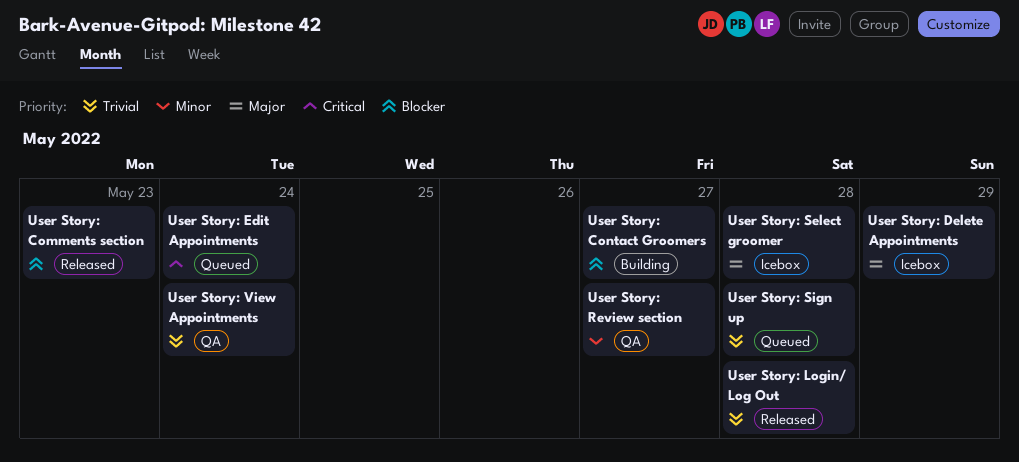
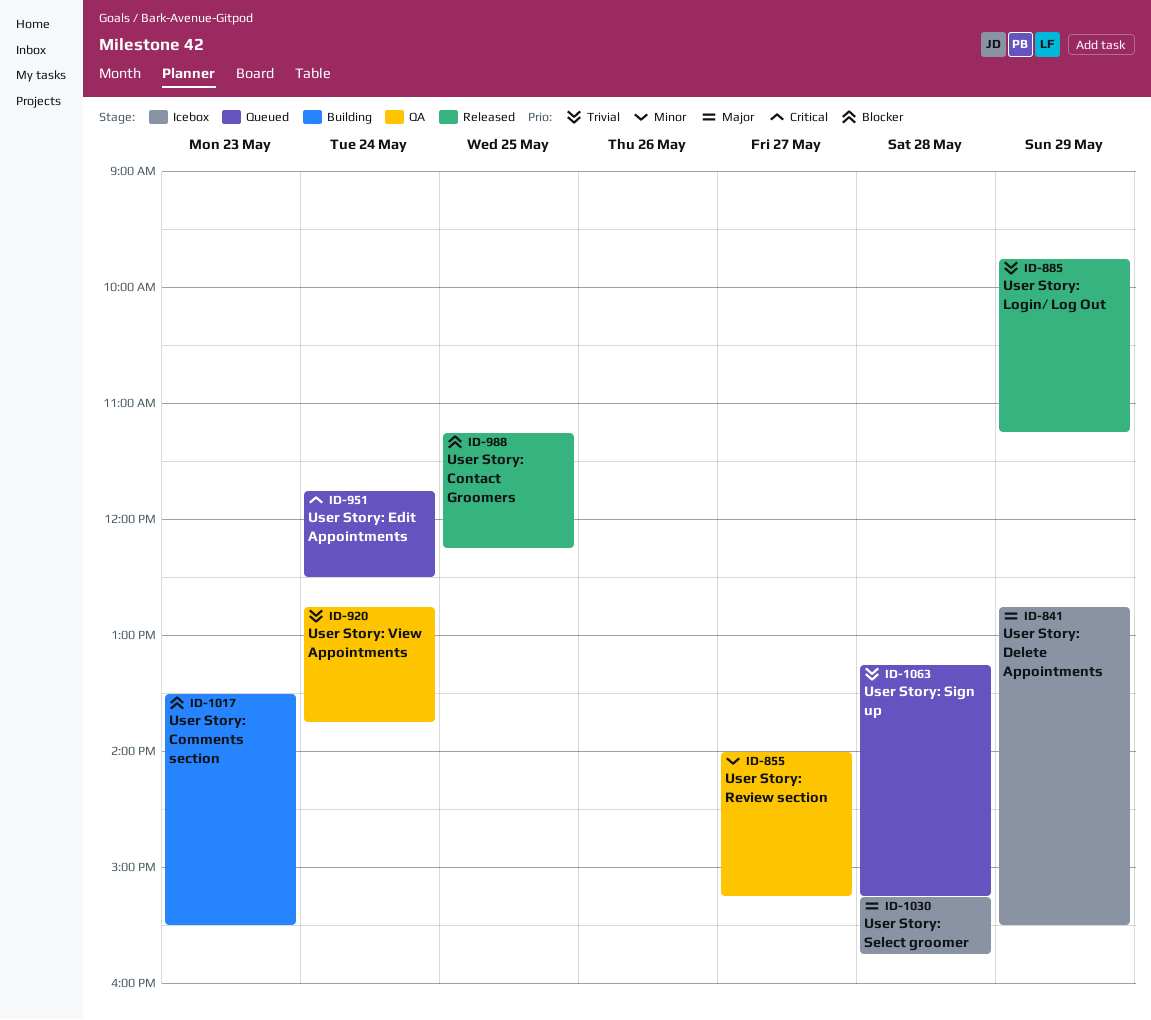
User Story: Comments section, status: Released -> Building
User Story: Contact Groomers, status: Building -> Released
User Story: Contact Groomers, day: May 27 -> May 25
User Story: Login/ Log Out, day: May 28 -> May 29

